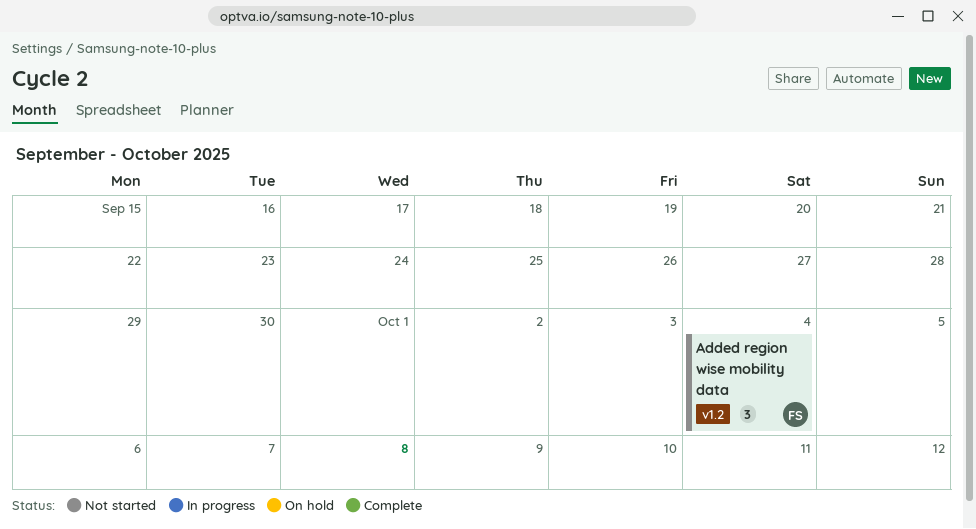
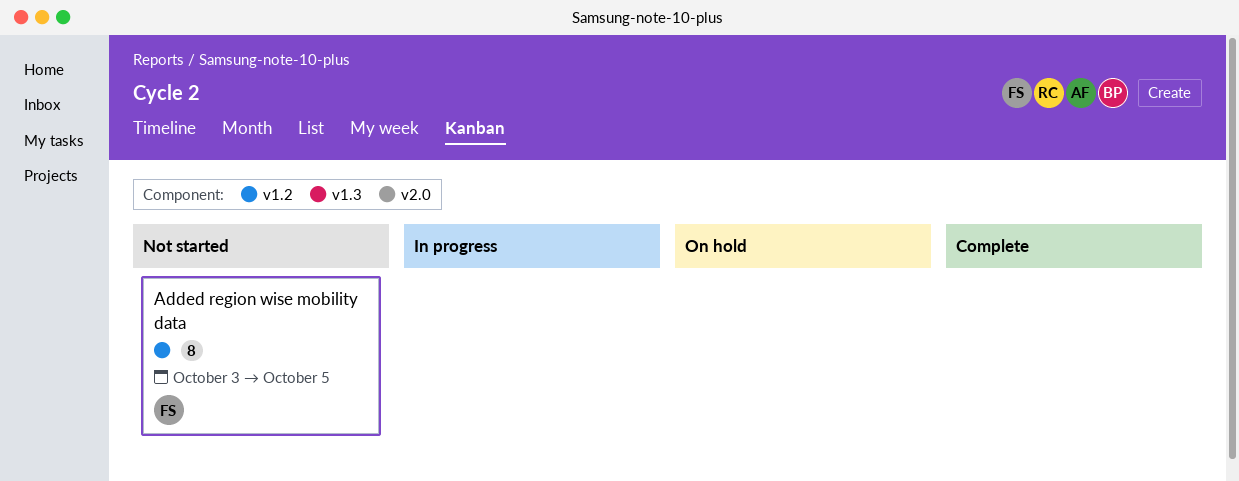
Added region wise mobility data, estimate: 3 -> 8
Added region wise mobility data, due: Oct 4 -> Oct 5

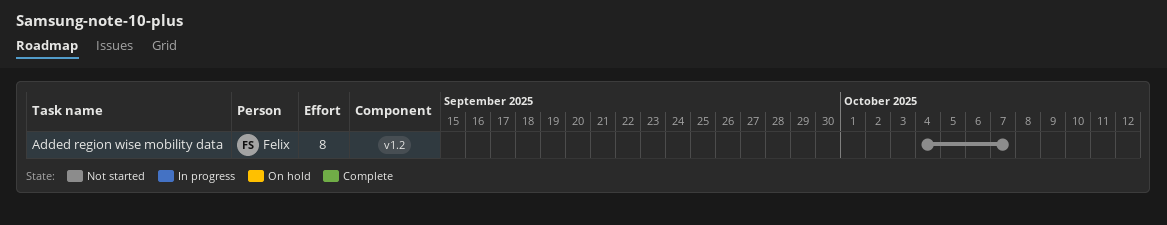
Added region wise mobility data, start: Oct 3 -> Oct 4
Added region wise mobility data, due: Oct 5 -> Oct 7

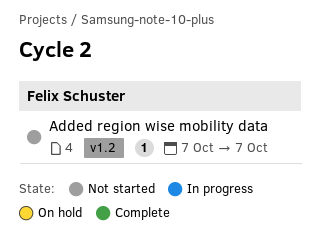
Added region wise mobility data, estimate: 8 -> 1
Added region wise mobility data, start: Oct 4 -> Oct 7

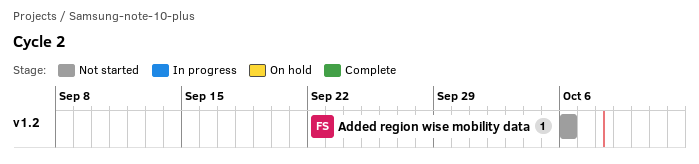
Added region wise mobility data, start: Oct 7 -> Oct 6
Added region wise mobility data, due: Oct 7 -> Oct 6

